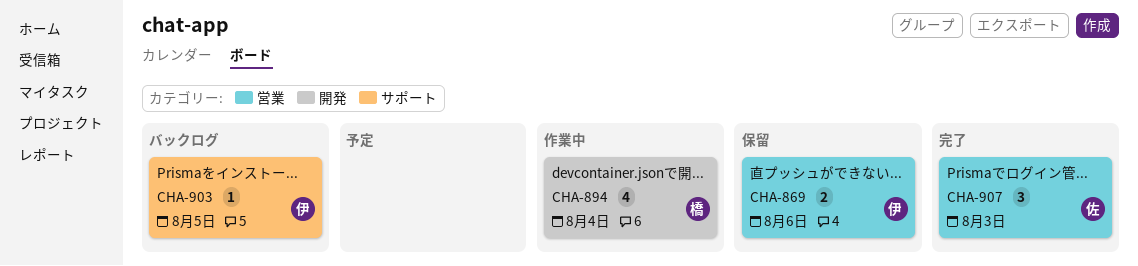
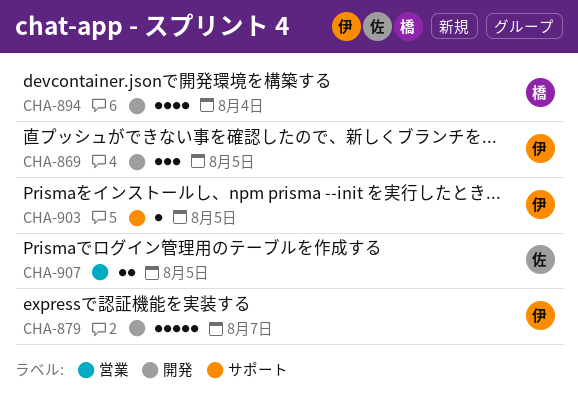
CHA-869, label: 営業 -> 開発
CHA-869, estimate: 2 -> 3
CHA-869, due: Aug 6 -> Aug 5
CHA-879: none -> present
CHA-907, estimate: 3 -> 2
CHA-907, due: Aug 3 -> Aug 5

